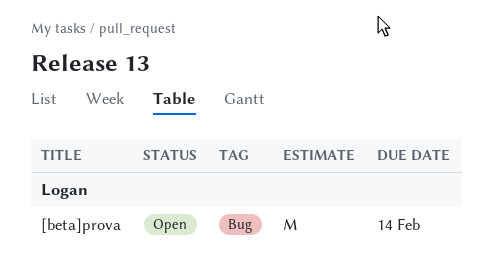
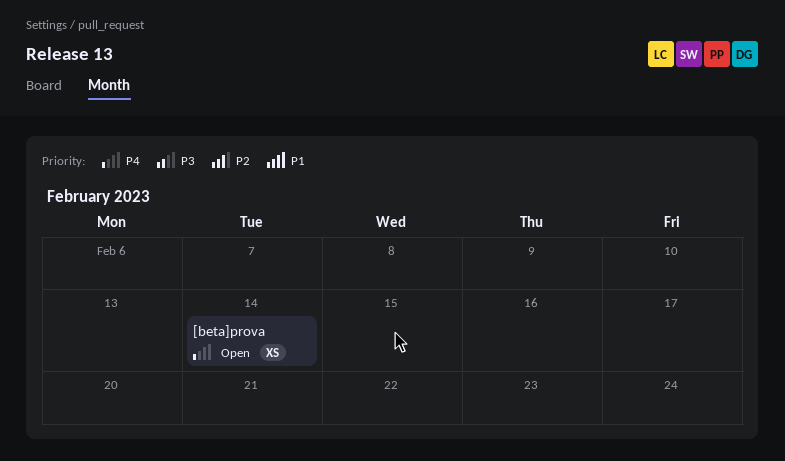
[beta]prova, estimate: M -> XS

